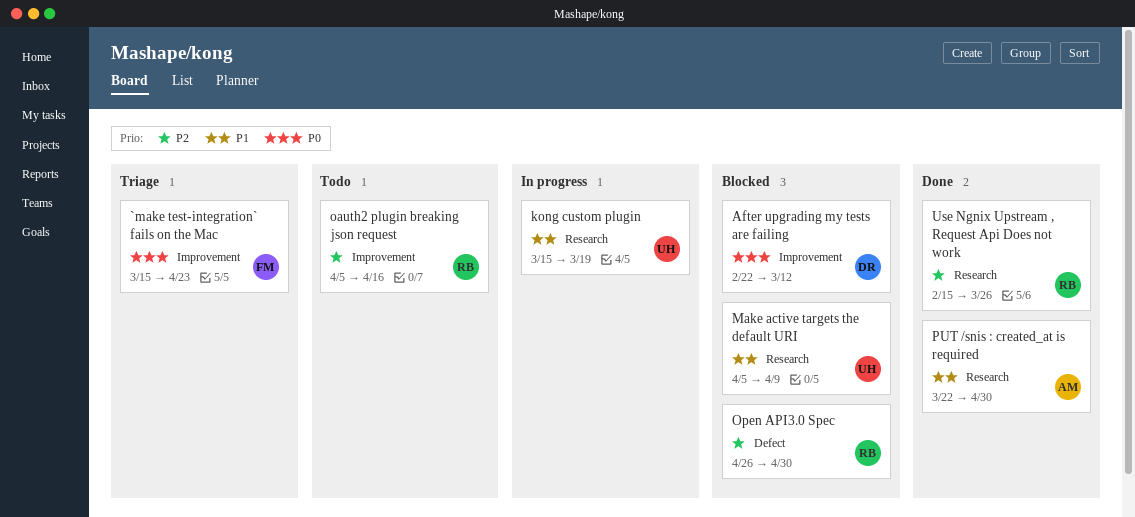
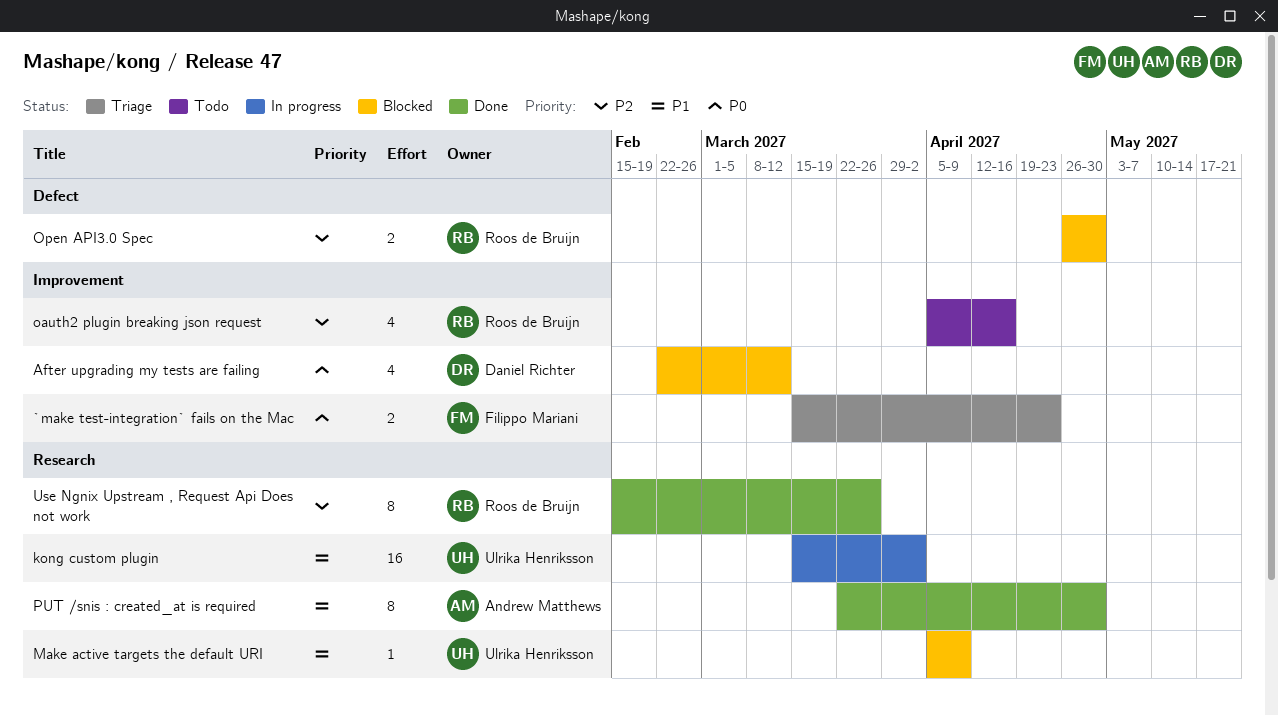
kong custom plugin, due: Mar 19 -> Apr 2

